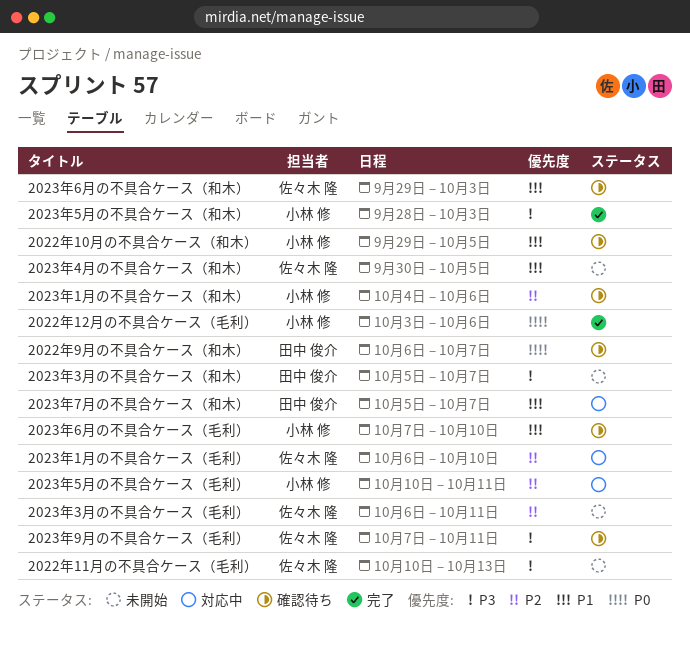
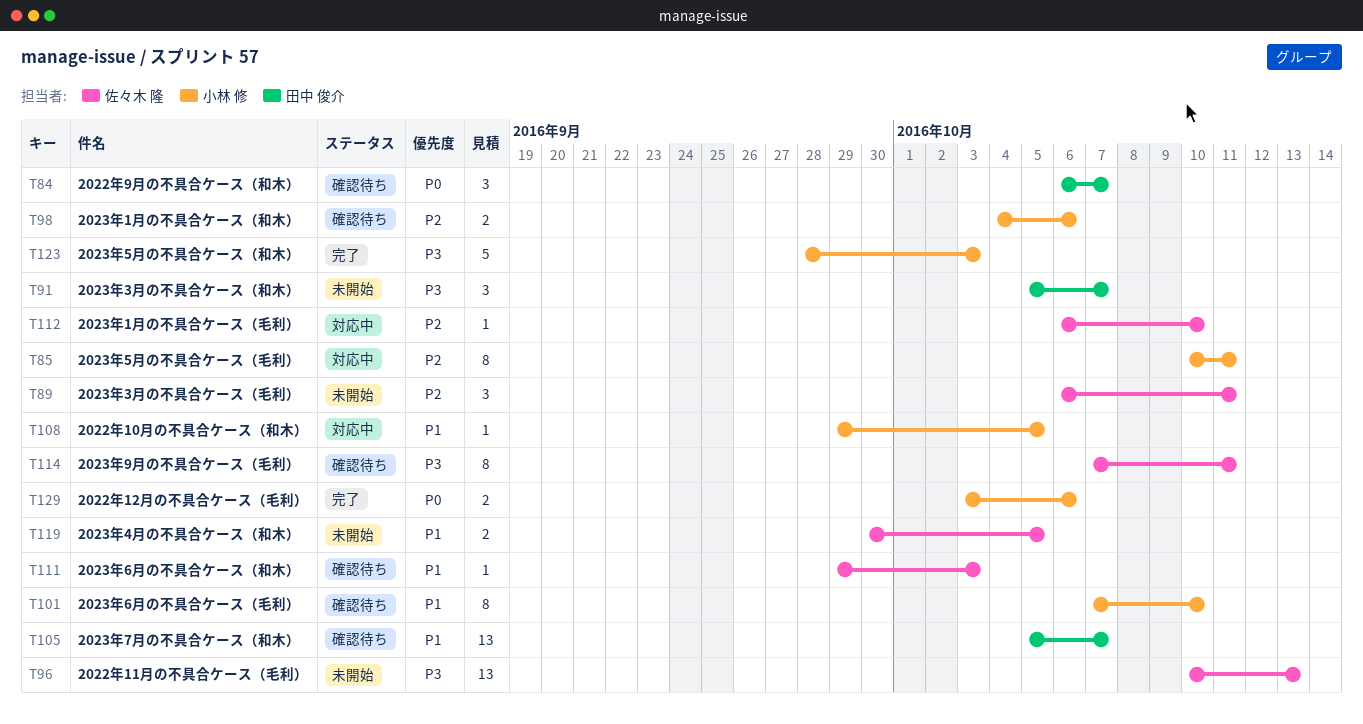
2022年10月の不具合ケース（和木）, status: 確認待ち -> 対応中
2023年7月の不具合ケース（和木）, status: 対応中 -> 確認待ち

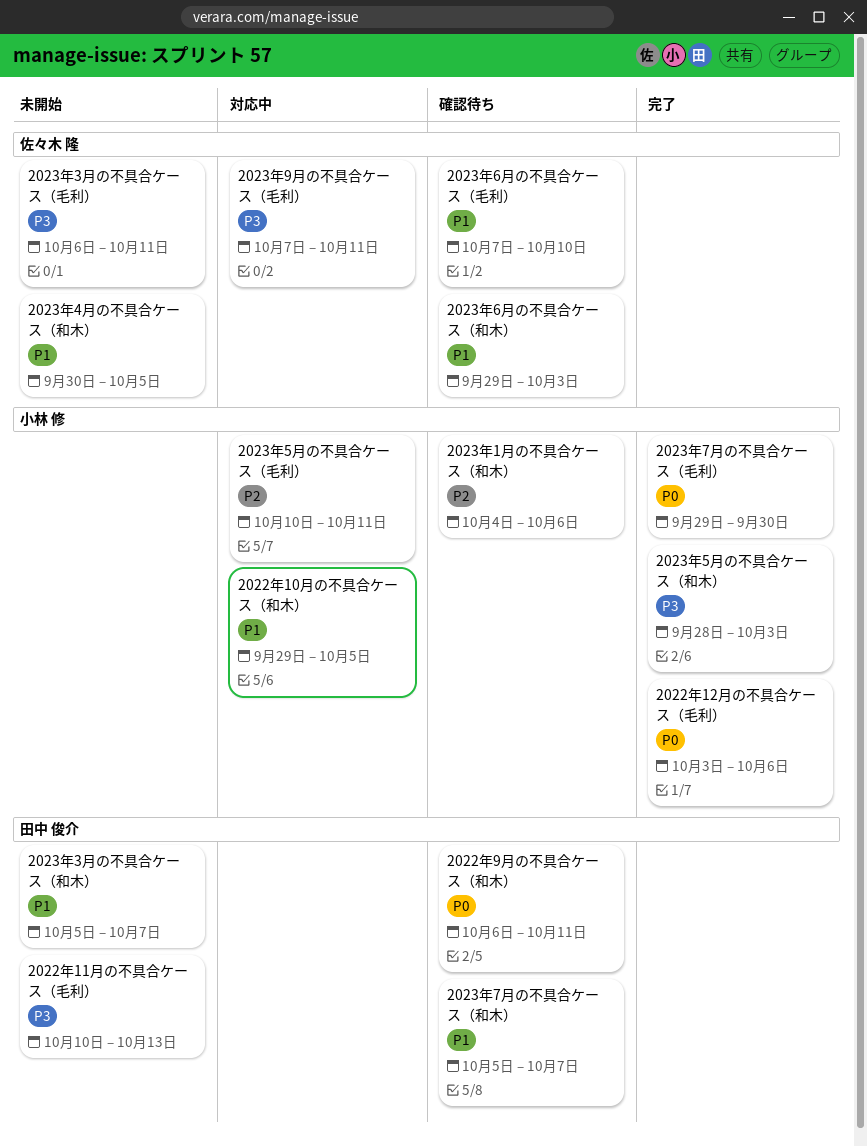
2022年11月の不具合ケース（毛利）, owner: 佐々木 隆 -> 田中 俊介
2022年9月の不具合ケース（和木）, due: Oct 7 -> Oct 11
2023年1月の不具合ケース（毛利）: present -> none
2023年3月の不具合ケース（和木）, priority: P3 -> P1
2023年3月の不具合ケース（毛利）, priority: P2 -> P3
2023年6月の不具合ケース（毛利）, owner: 小林 修 -> 佐々木 隆
2023年7月の不具合ケース（毛利）: none -> present
2023年9月の不具合ケース（毛利）, status: 確認待ち -> 対応中

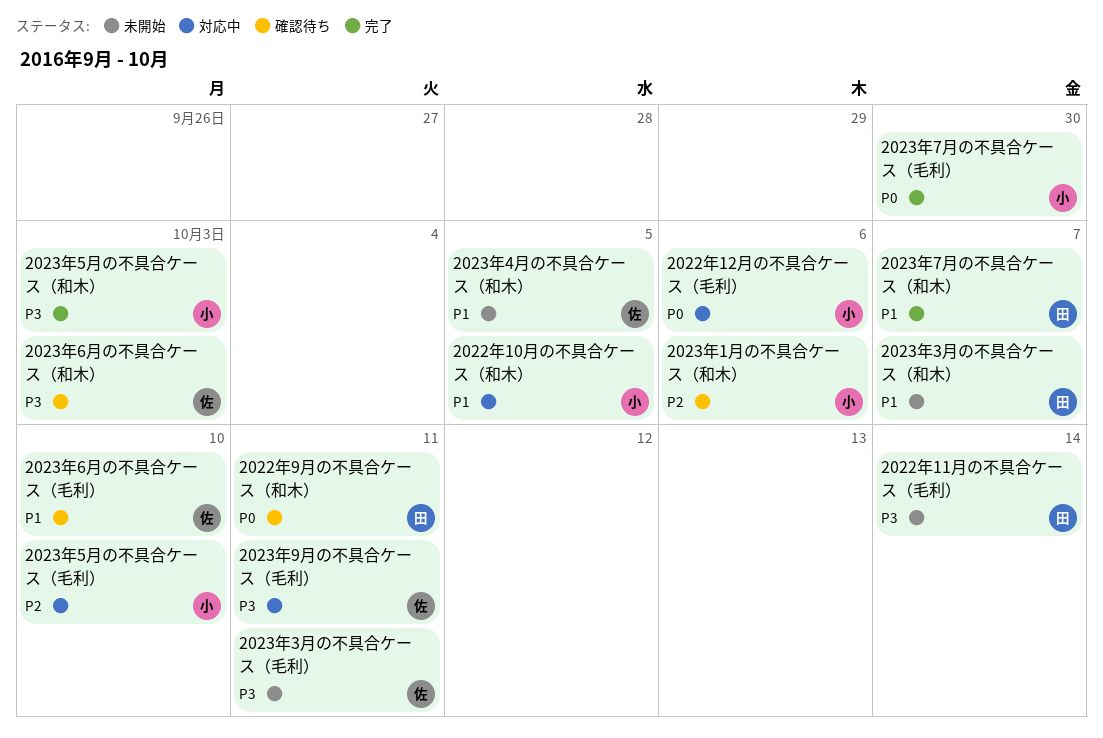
2022年11月の不具合ケース（毛利）, due: Oct 13 -> Oct 14
2022年12月の不具合ケース（毛利）, status: 完了 -> 対応中
2023年5月の不具合ケース（毛利）, due: Oct 11 -> Oct 10
2023年6月の不具合ケース（和木）, priority: P1 -> P3
2023年7月の不具合ケース（和木）, status: 確認待ち -> 完了

